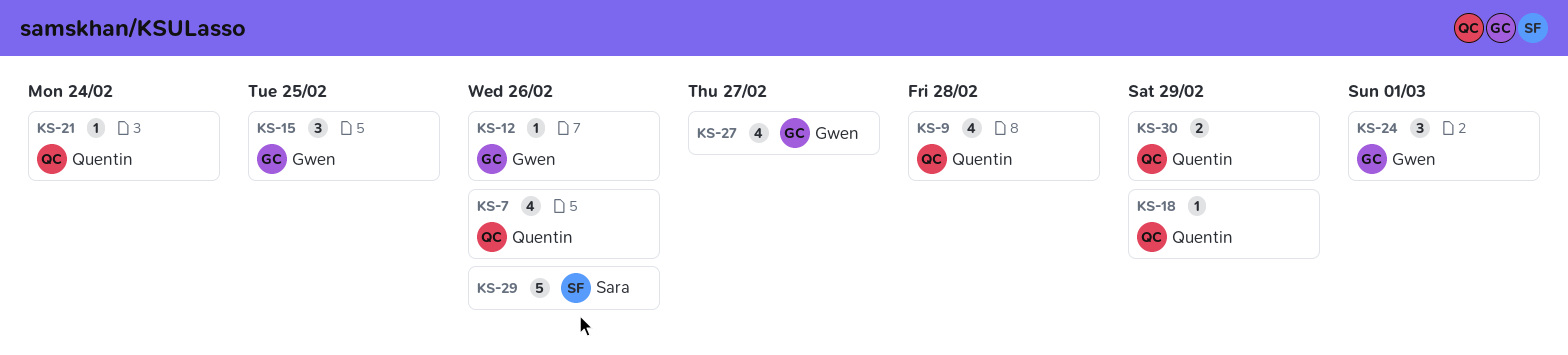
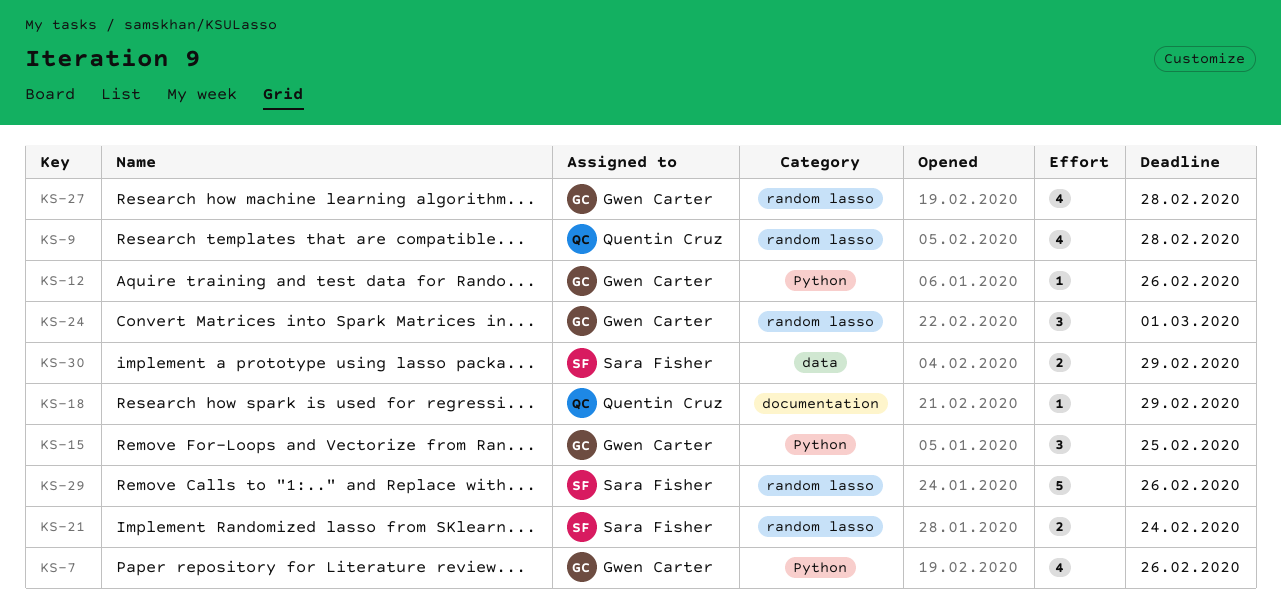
KS-7, owner: Quentin Cruz -> Gwen Carter
KS-21, owner: Quentin Cruz -> Sara Fisher
KS-21, estimate: 1 -> 2
KS-27, due: Feb 27 -> Feb 28
KS-30, owner: Quentin Cruz -> Sara Fisher

